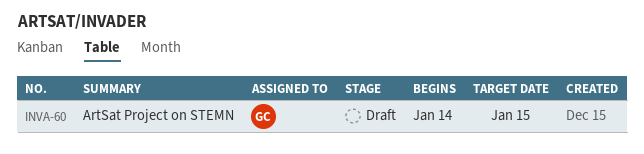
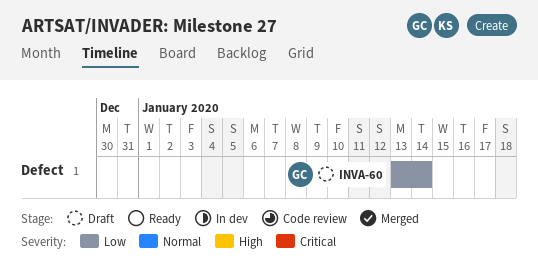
INVA-60, start: Jan 14 -> Jan 13
INVA-60, due: Jan 15 -> Jan 14

